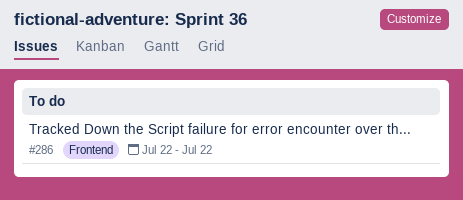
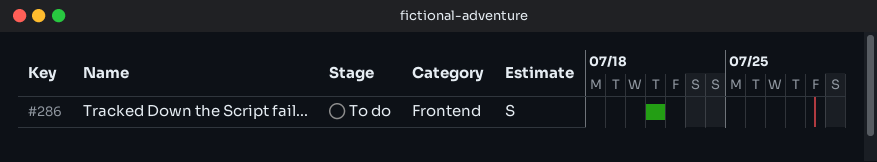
#286, start: Jul 22 -> Jul 21
#286, due: Jul 22 -> Jul 21

